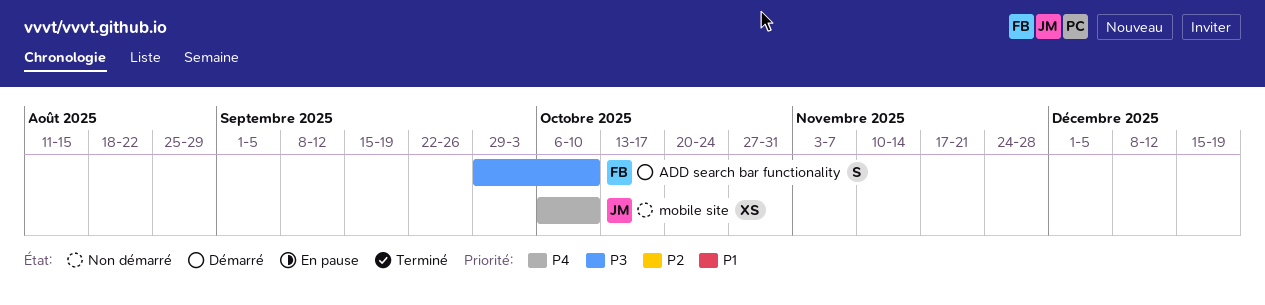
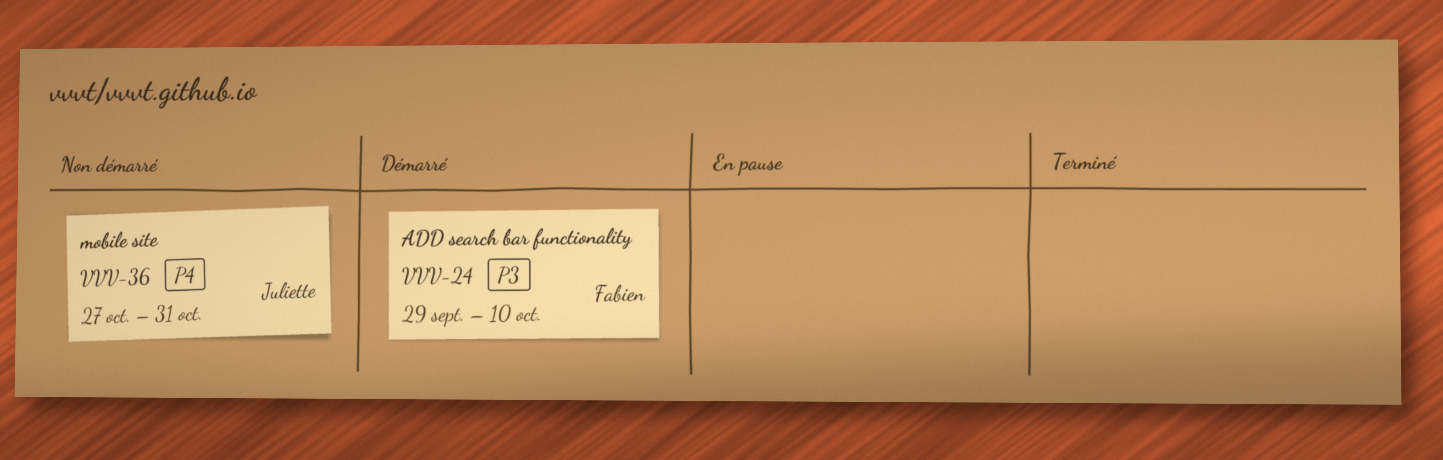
mobile site, start: Oct 6 -> Oct 27
mobile site, due: Oct 10 -> Oct 31

